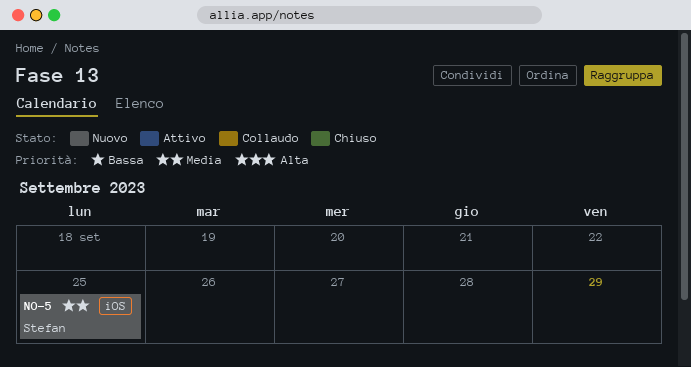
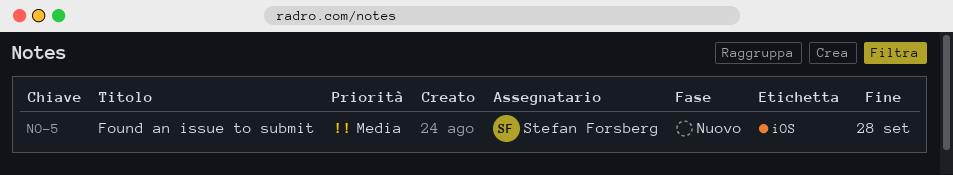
NO-5, due: Sep 25 -> Sep 28

